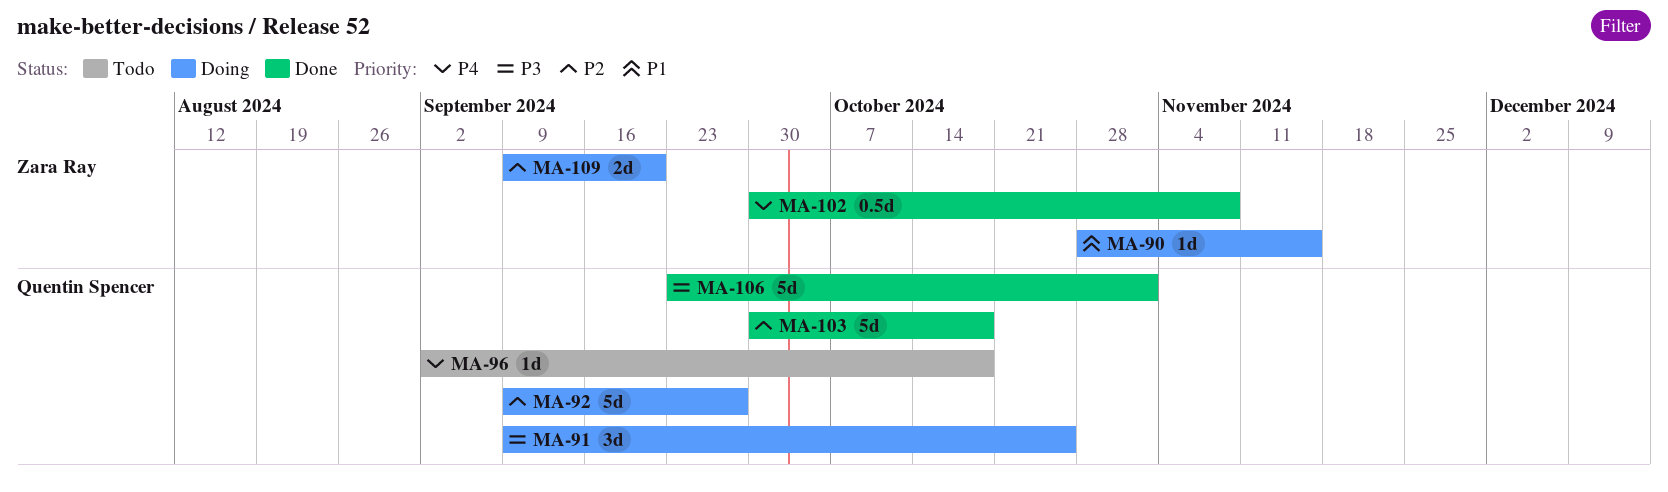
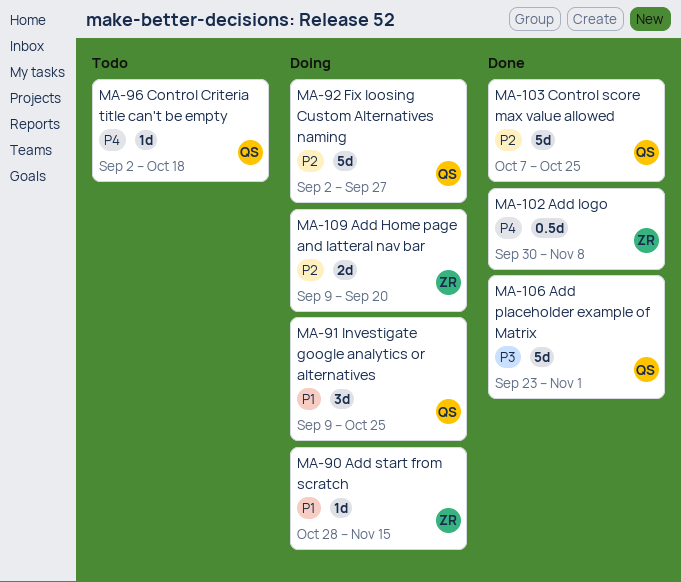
MA-91, priority: P3 -> P1
MA-92, start: Sep 9 -> Sep 2
MA-103, start: Sep 30 -> Oct 7
MA-103, due: Oct 18 -> Oct 25

